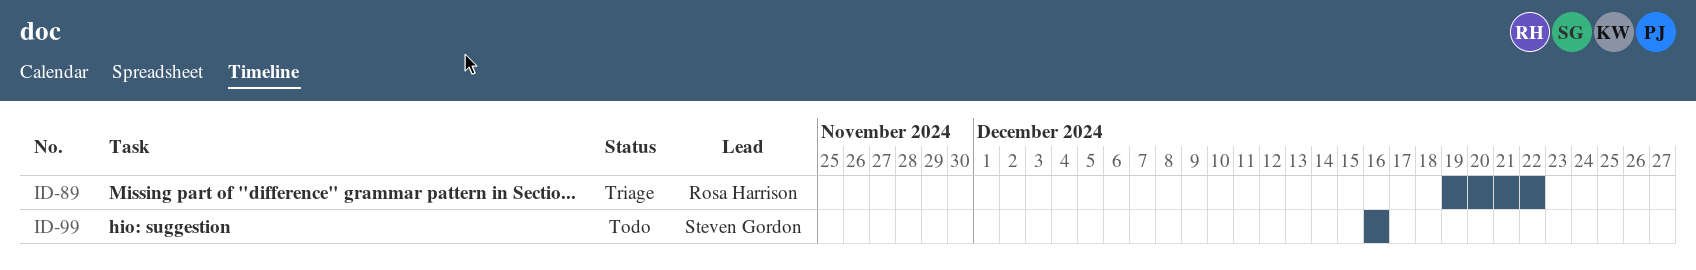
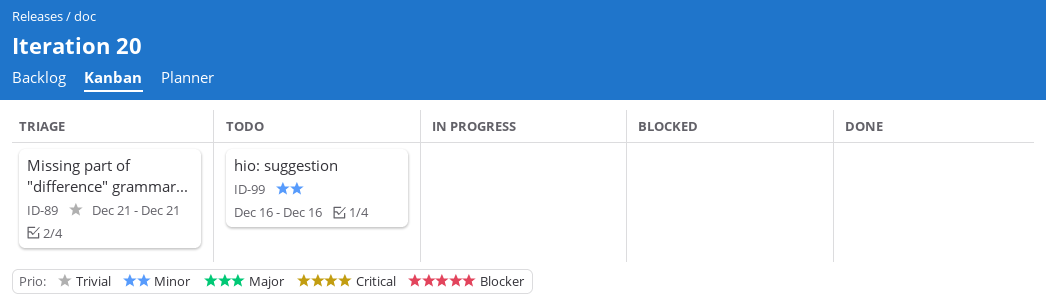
ID-89, start: Dec 19 -> Dec 21
ID-89, due: Dec 22 -> Dec 21

